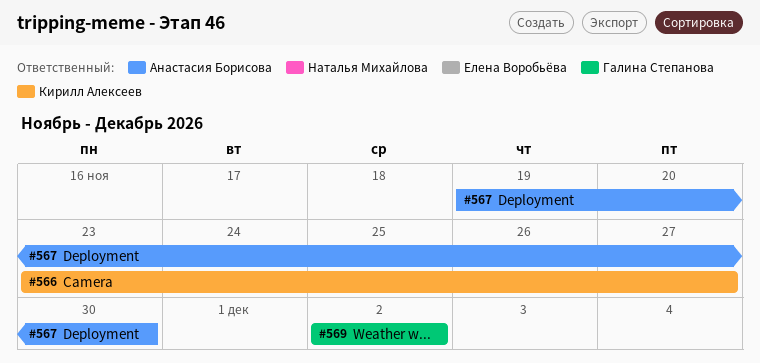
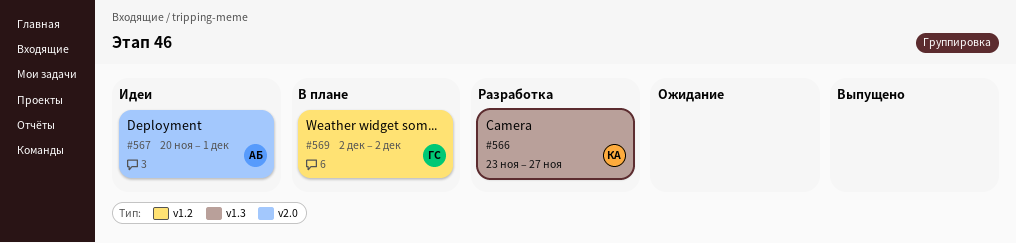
#567, start: Nov 19 -> Nov 20
#567, due: Nov 30 -> Dec 1

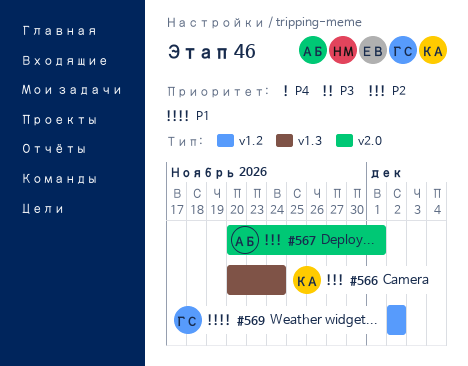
#566, start: Nov 23 -> Nov 20
#566, due: Nov 27 -> Nov 24

